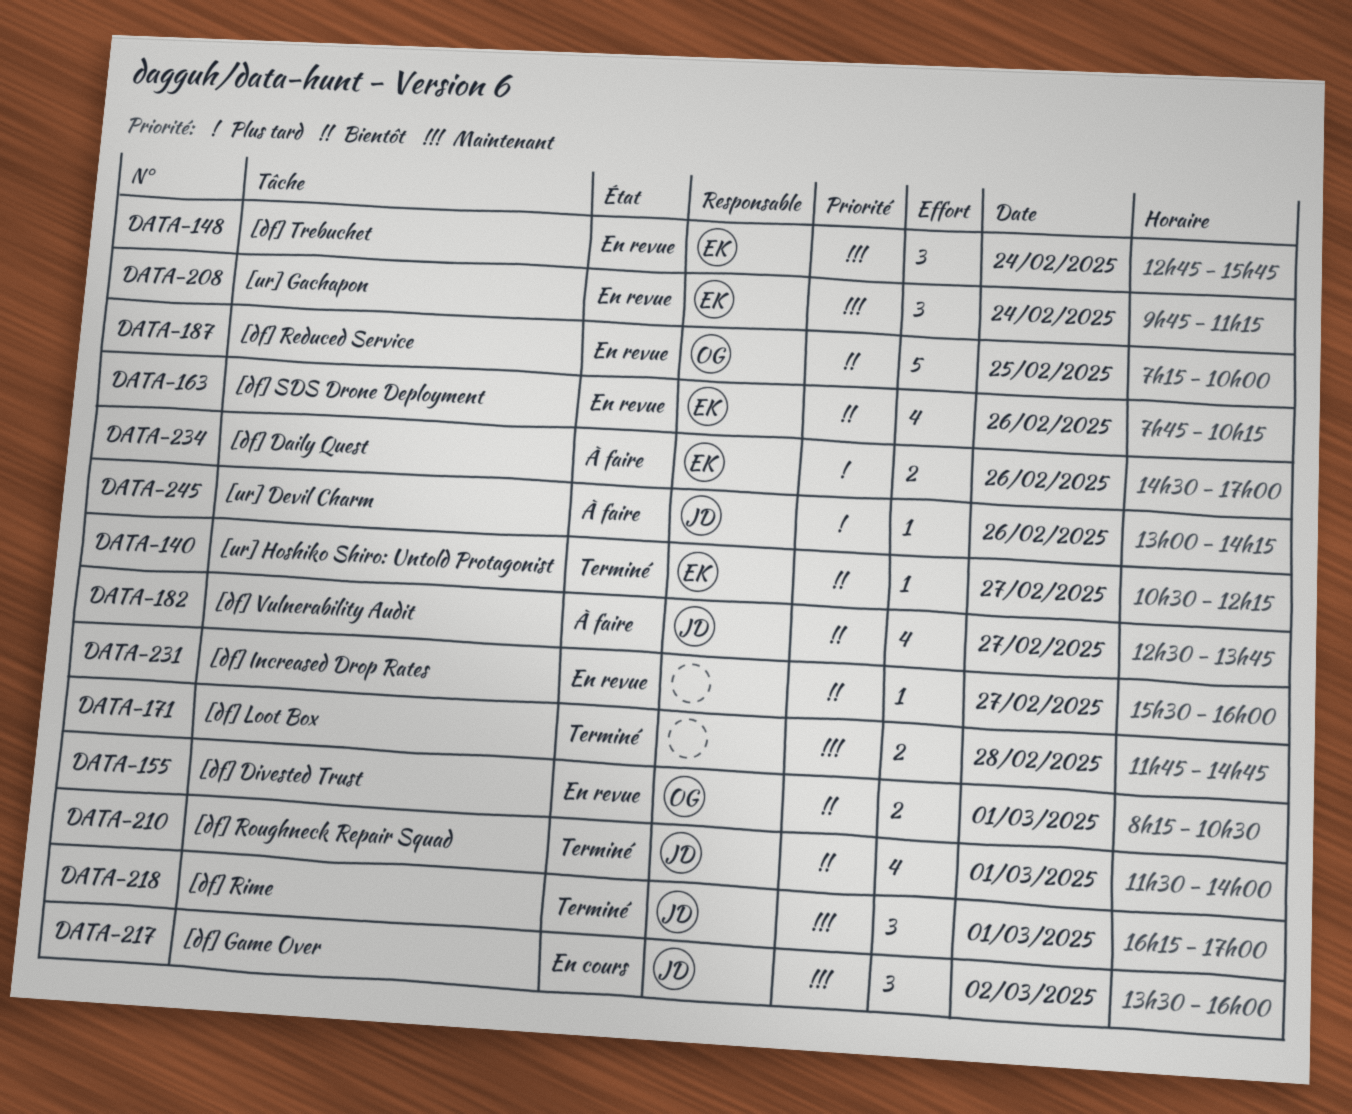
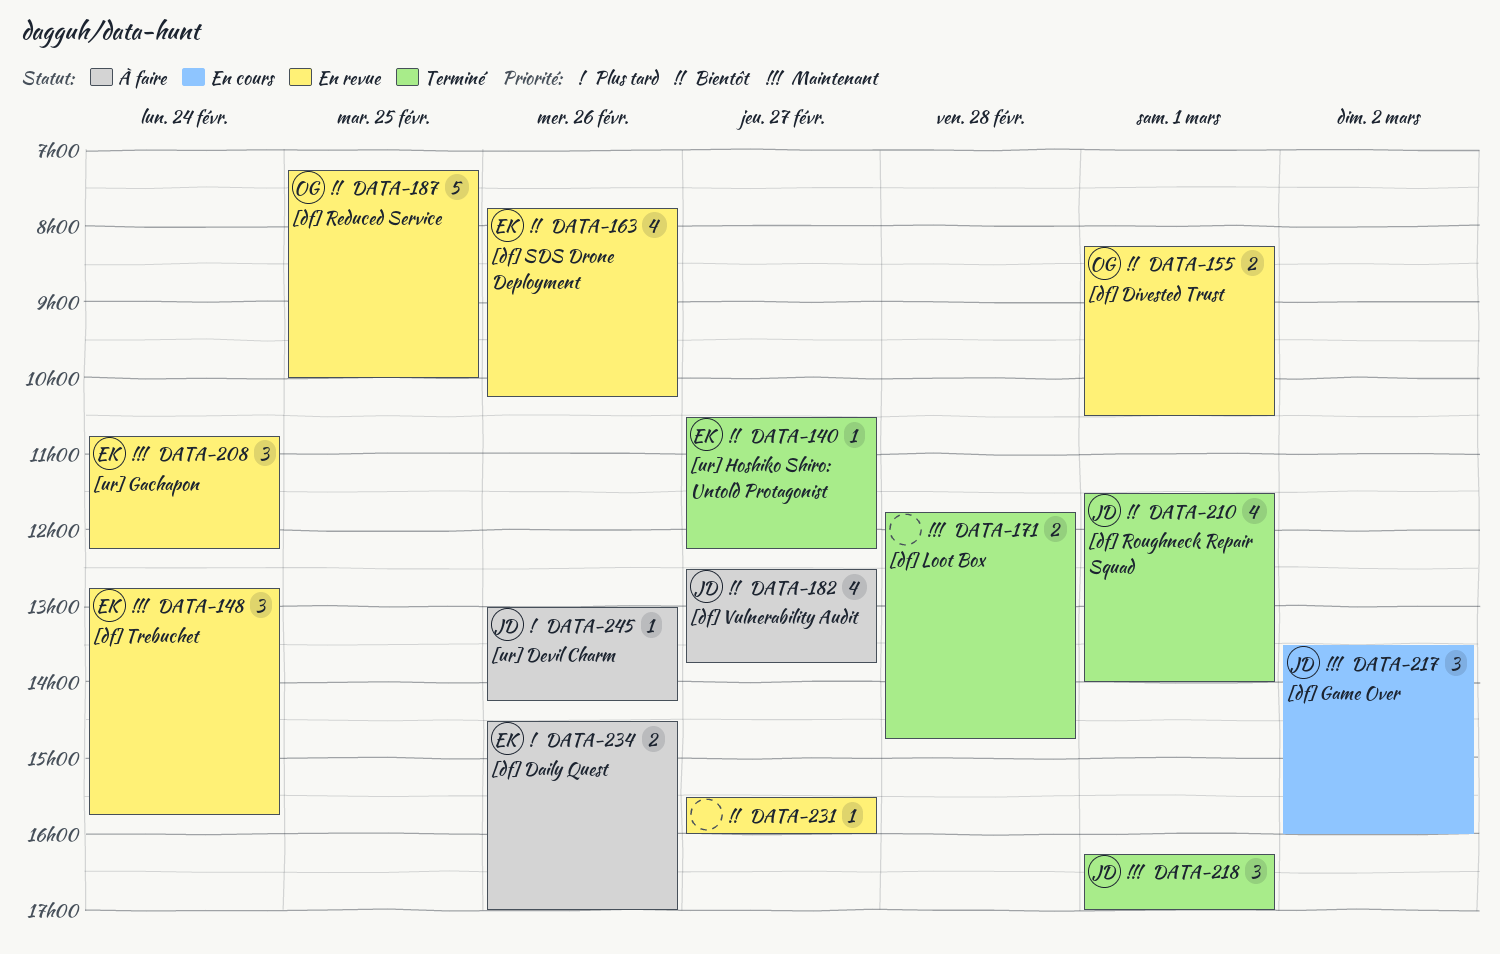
DATA-208, begins: 09:45 -> 10:45
DATA-208, ends: 11:15 -> 12:15

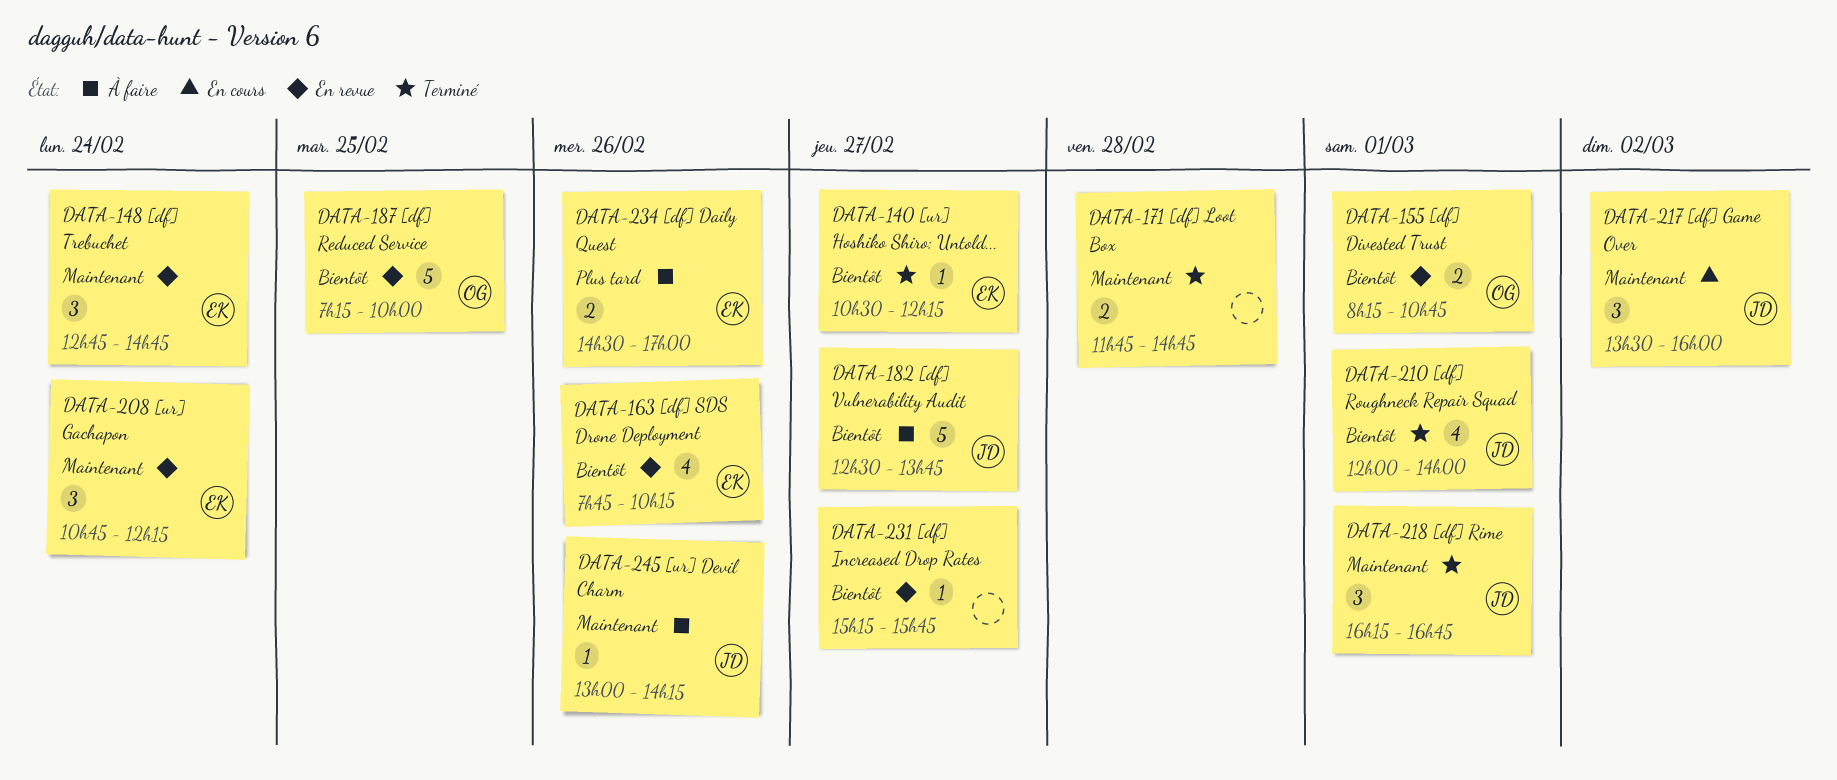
DATA-148, ends: 15:45 -> 14:45
DATA-155, ends: 10:30 -> 10:45
DATA-182, estimate: 4 -> 5
DATA-210, begins: 11:30 -> 12:00
DATA-218, ends: 17:00 -> 16:45
DATA-231, begins: 15:30 -> 15:15
DATA-231, ends: 16:00 -> 15:45
DATA-245, priority: Plus tard -> Maintenant

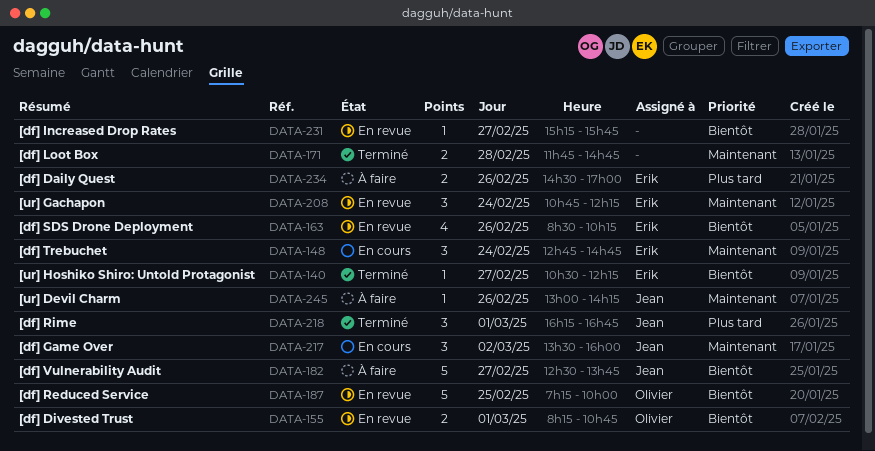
DATA-148, status: En revue -> En cours
DATA-163, begins: 07:45 -> 08:30
DATA-210: present -> none
DATA-218, priority: Maintenant -> Plus tard

